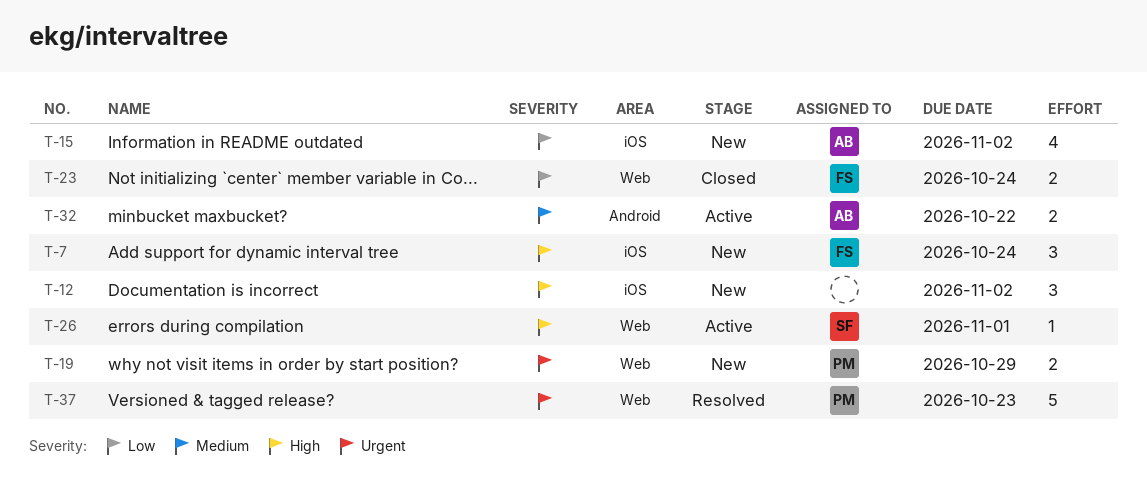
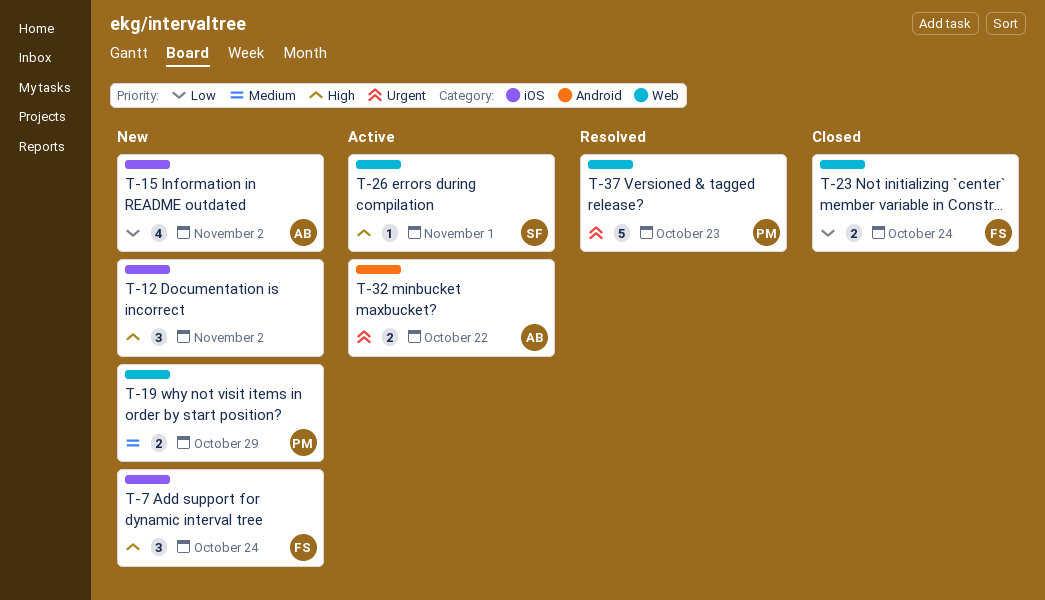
T-19, priority: Urgent -> Medium
T-32, priority: Medium -> Urgent

